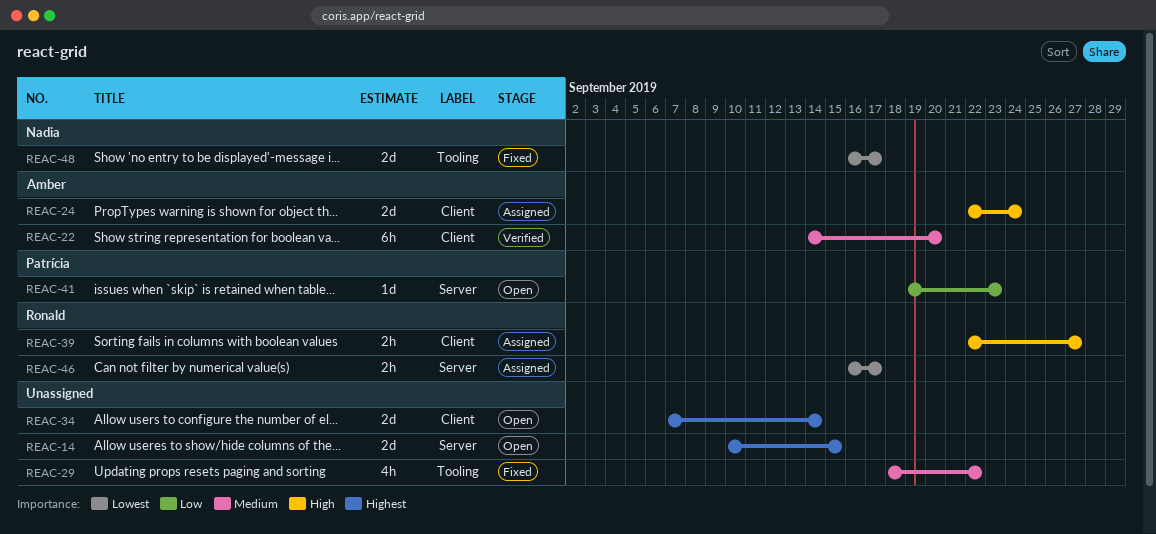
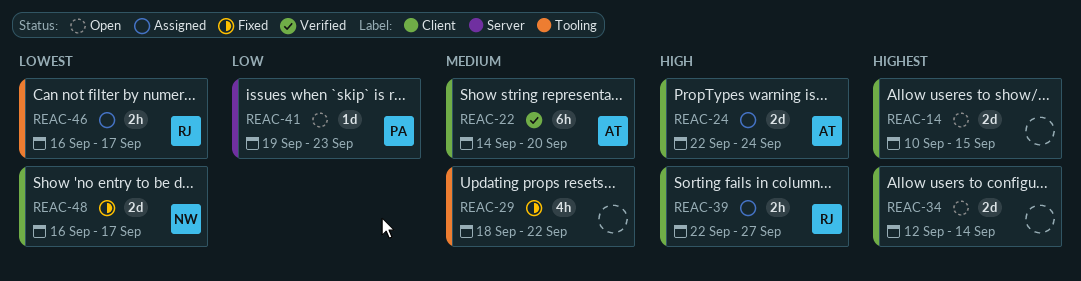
REAC-14, label: Server -> Client
REAC-34, start: Sep 7 -> Sep 12
REAC-46, label: Server -> Tooling
REAC-48, label: Tooling -> Client

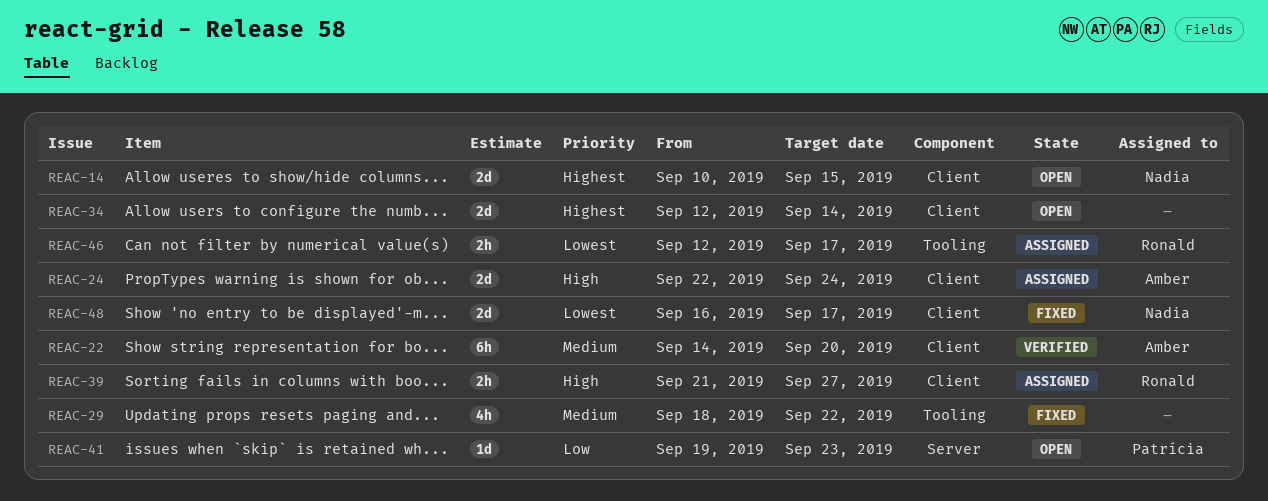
REAC-14, owner: none -> Nadia
REAC-39, start: Sep 22 -> Sep 21
REAC-46, start: Sep 16 -> Sep 12

